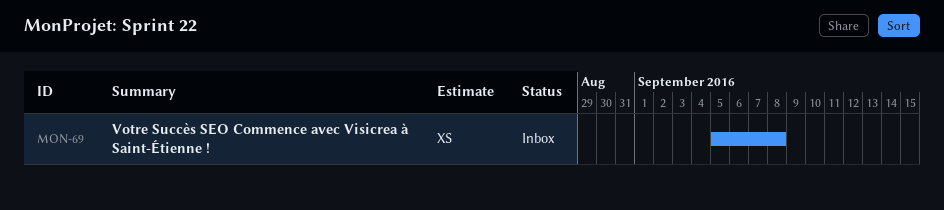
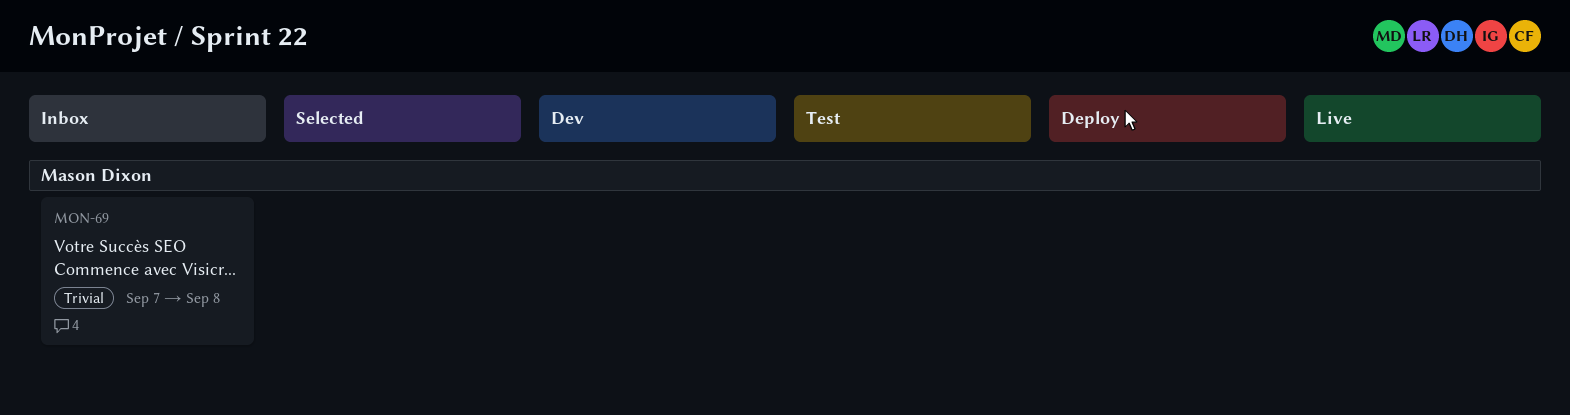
MON-69, start: Sep 5 -> Sep 7

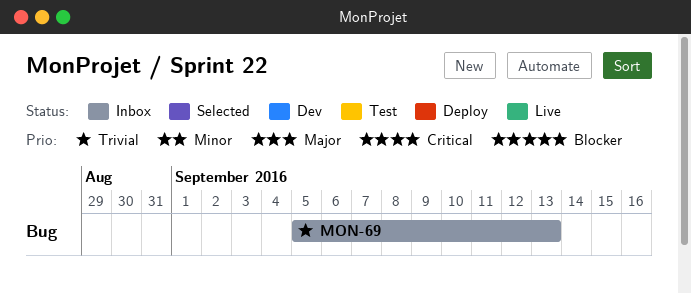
MON-69, start: Sep 7 -> Sep 5
MON-69, due: Sep 8 -> Sep 13

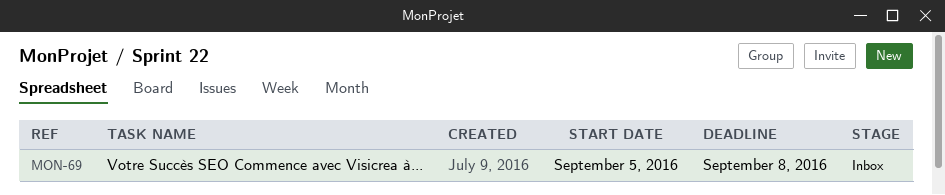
MON-69, due: Sep 13 -> Sep 8

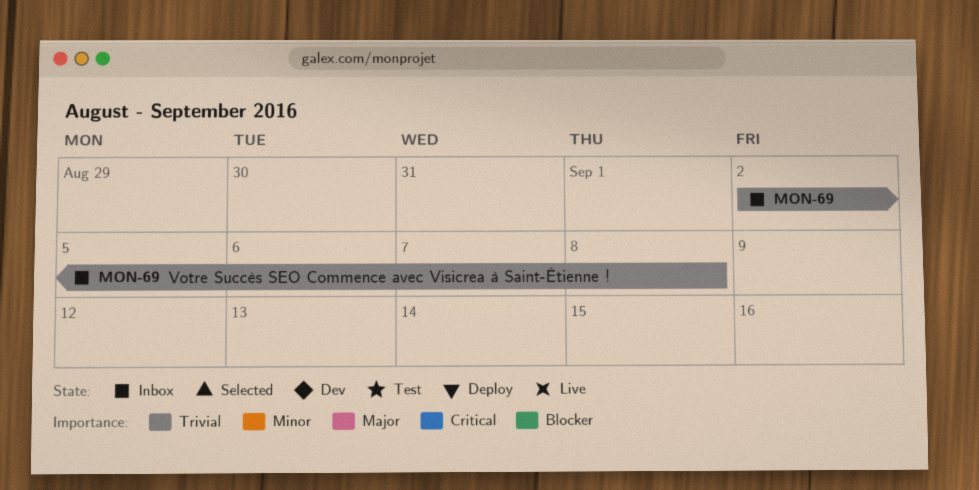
MON-69, start: Sep 5 -> Sep 2

